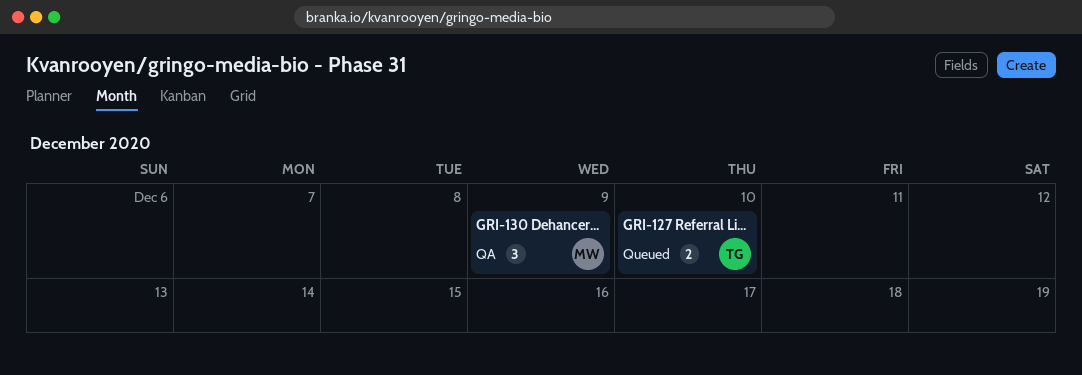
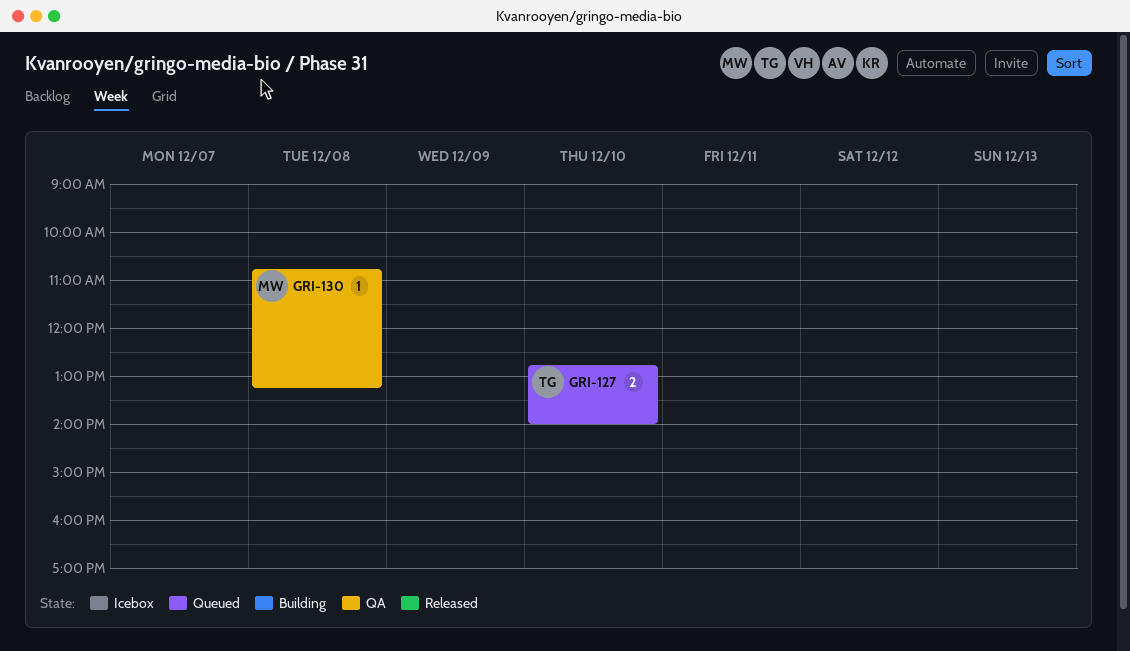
GRI-130, estimate: 3 -> 1
GRI-130, day: Dec 9 -> Dec 8

